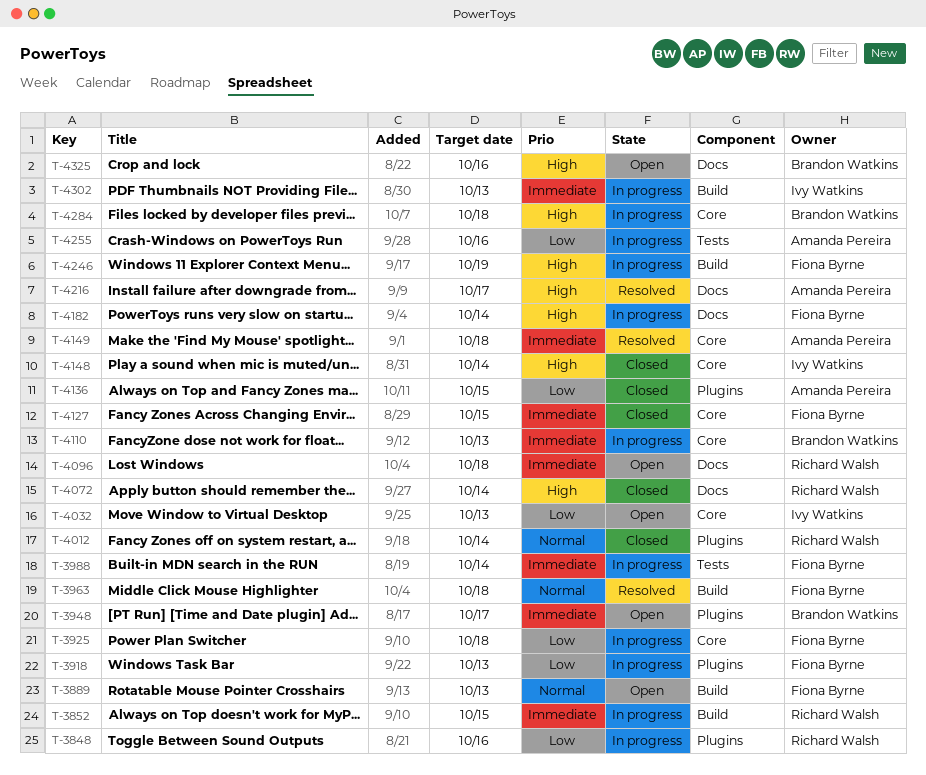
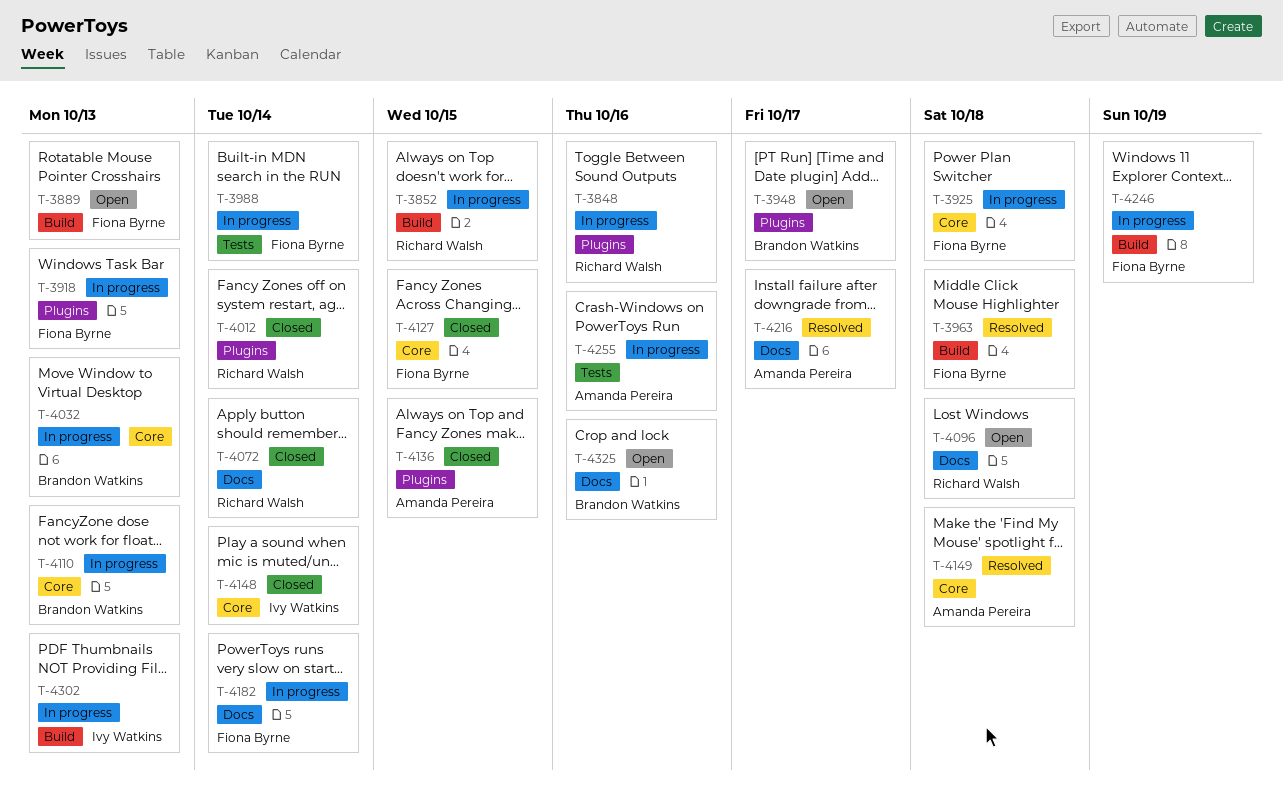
T-4032, status: Open -> In progress
T-4032, owner: Ivy Watkins -> Brandon Watkins
T-4284: present -> none

